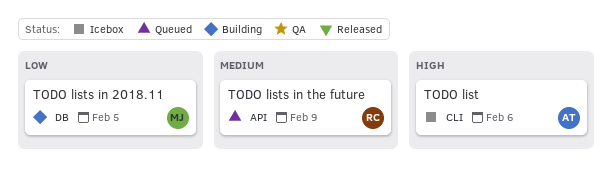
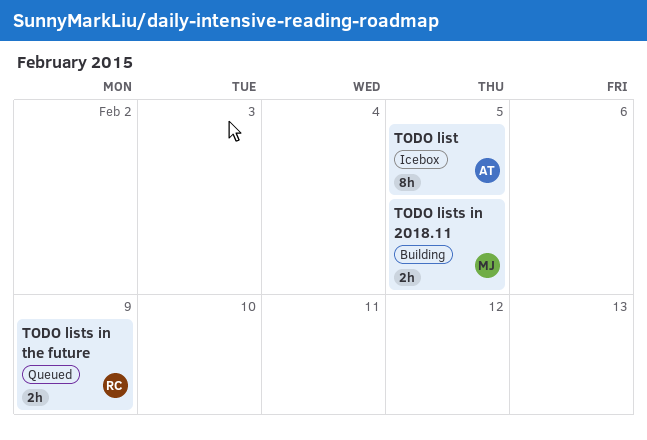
TODO list, due: Feb 6 -> Feb 5

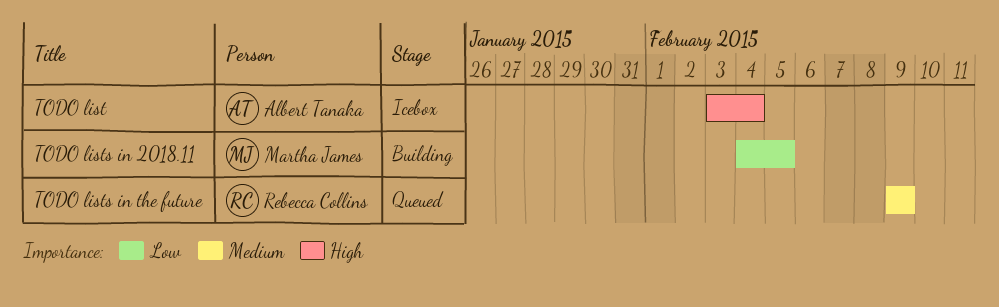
TODO list, due: Feb 5 -> Feb 4

